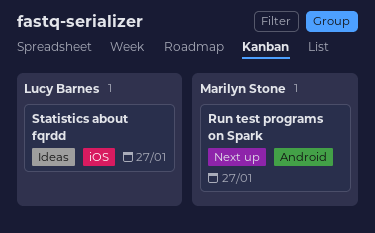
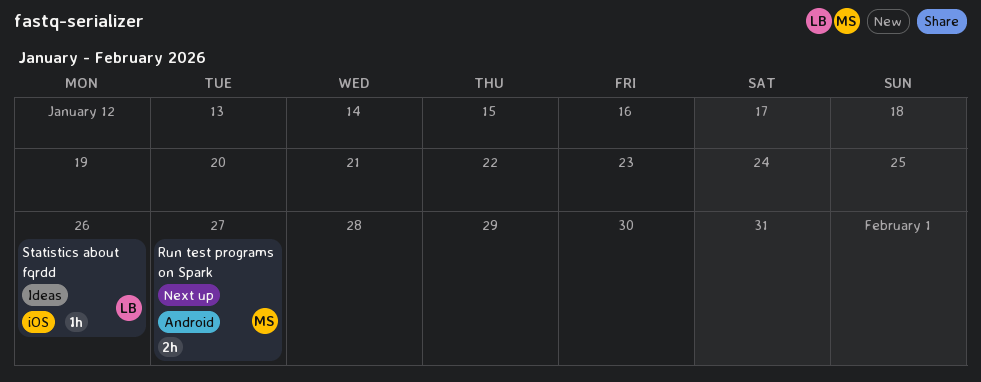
Statistics about fqrdd, due: Jan 27 -> Jan 26

